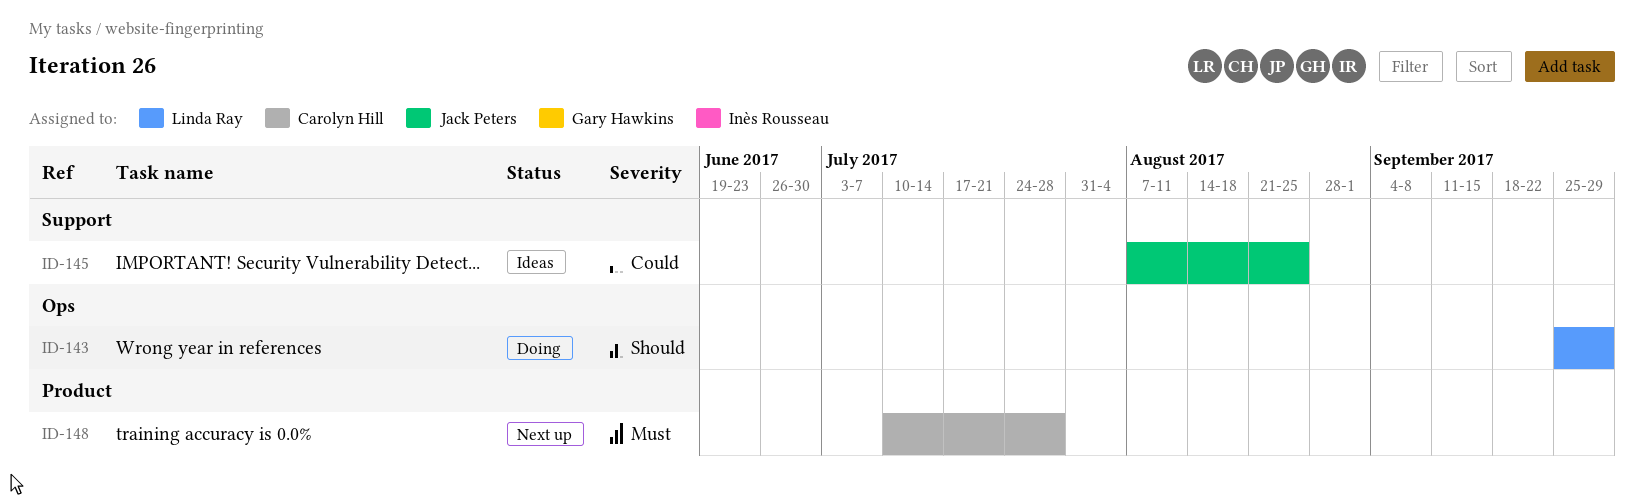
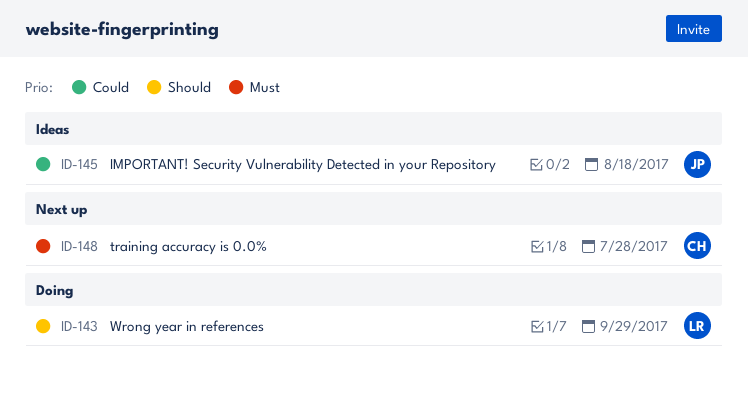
ID-145, due: Aug 25 -> Aug 18

